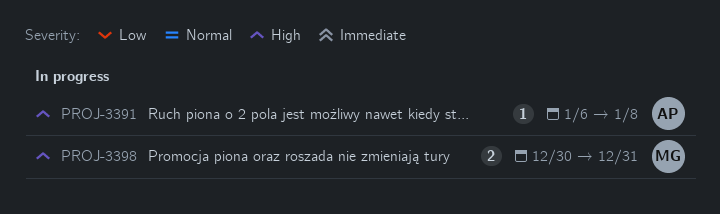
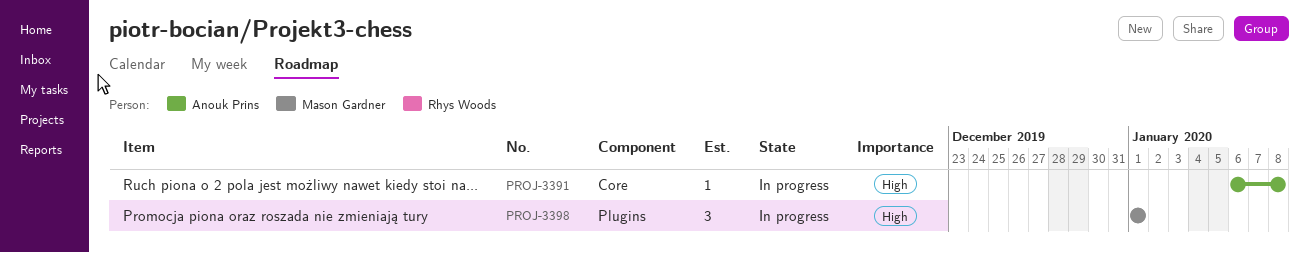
PROJ-3398, estimate: 2 -> 3
PROJ-3398, start: Dec 30 -> Jan 1
PROJ-3398, due: Dec 31 -> Jan 1

